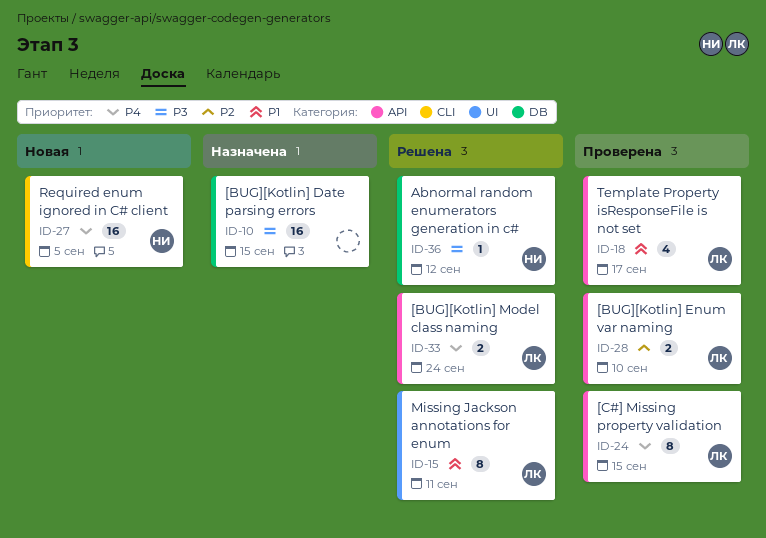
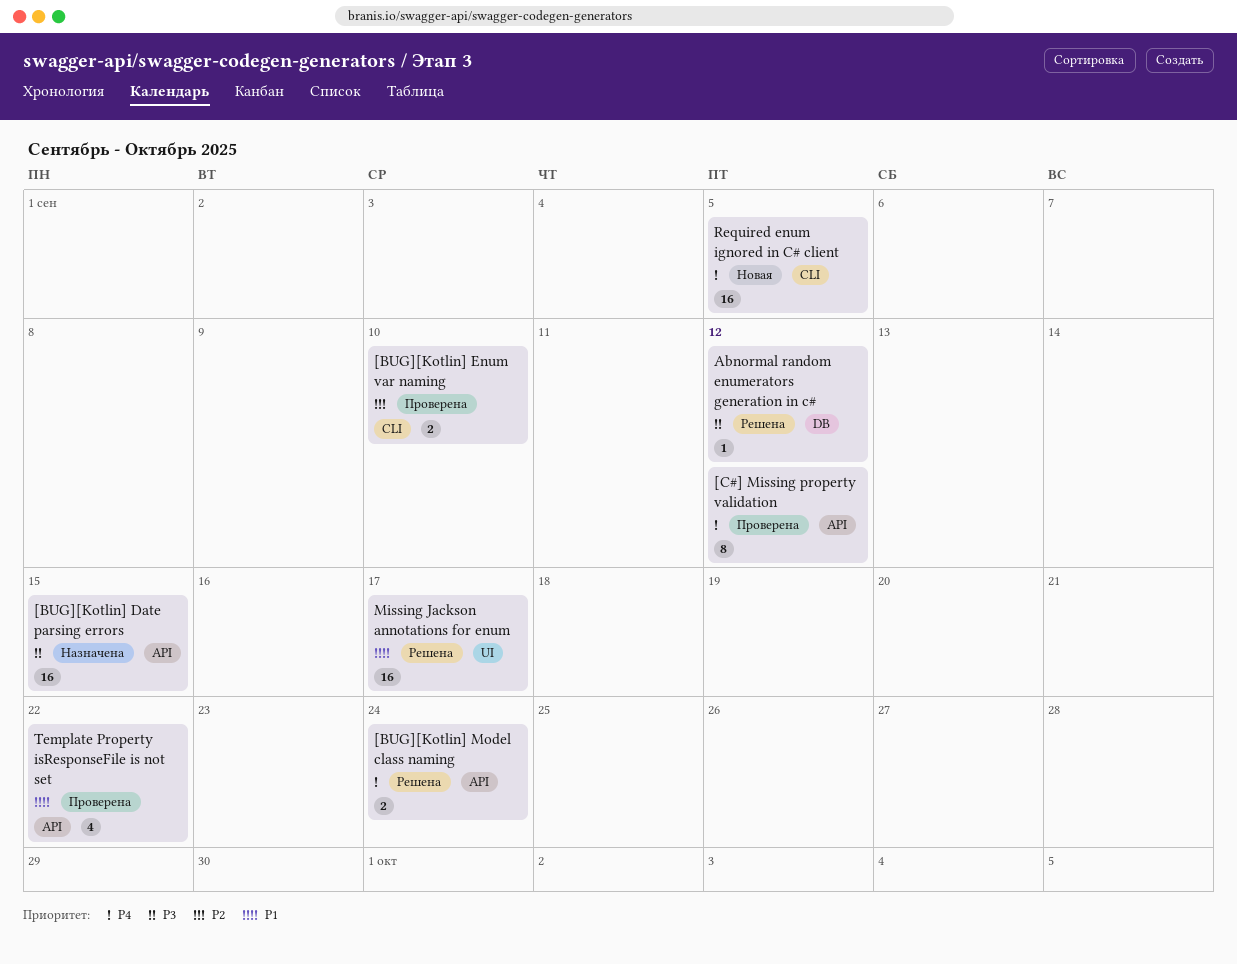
[BUG][Kotlin] Date parsing errors, label: DB -> API
[BUG][Kotlin] Enum var naming, label: API -> CLI
[C#] Missing property validation, due: Sep 15 -> Sep 12
Missing Jackson annotations for enum, estimate: 8 -> 16
Missing Jackson annotations for enum, due: Sep 11 -> Sep 17
Template Property isResponseFile is not set, due: Sep 17 -> Sep 22

